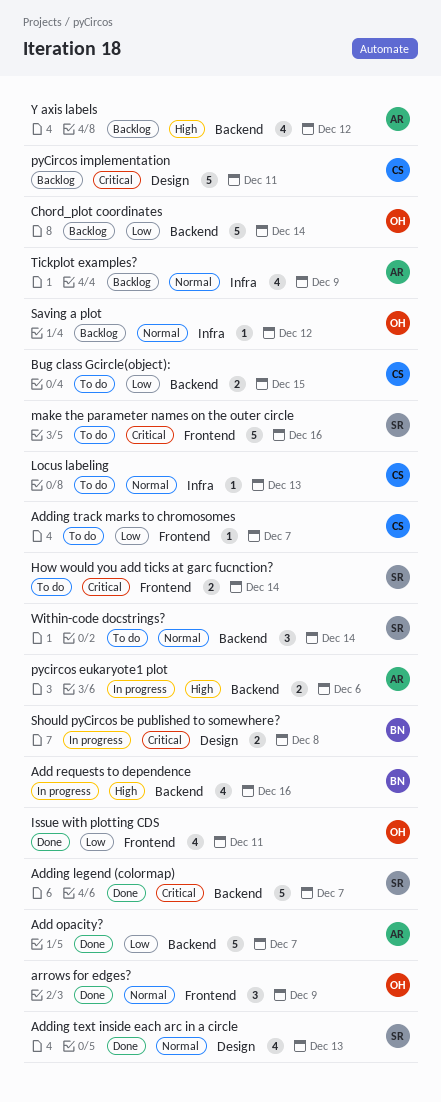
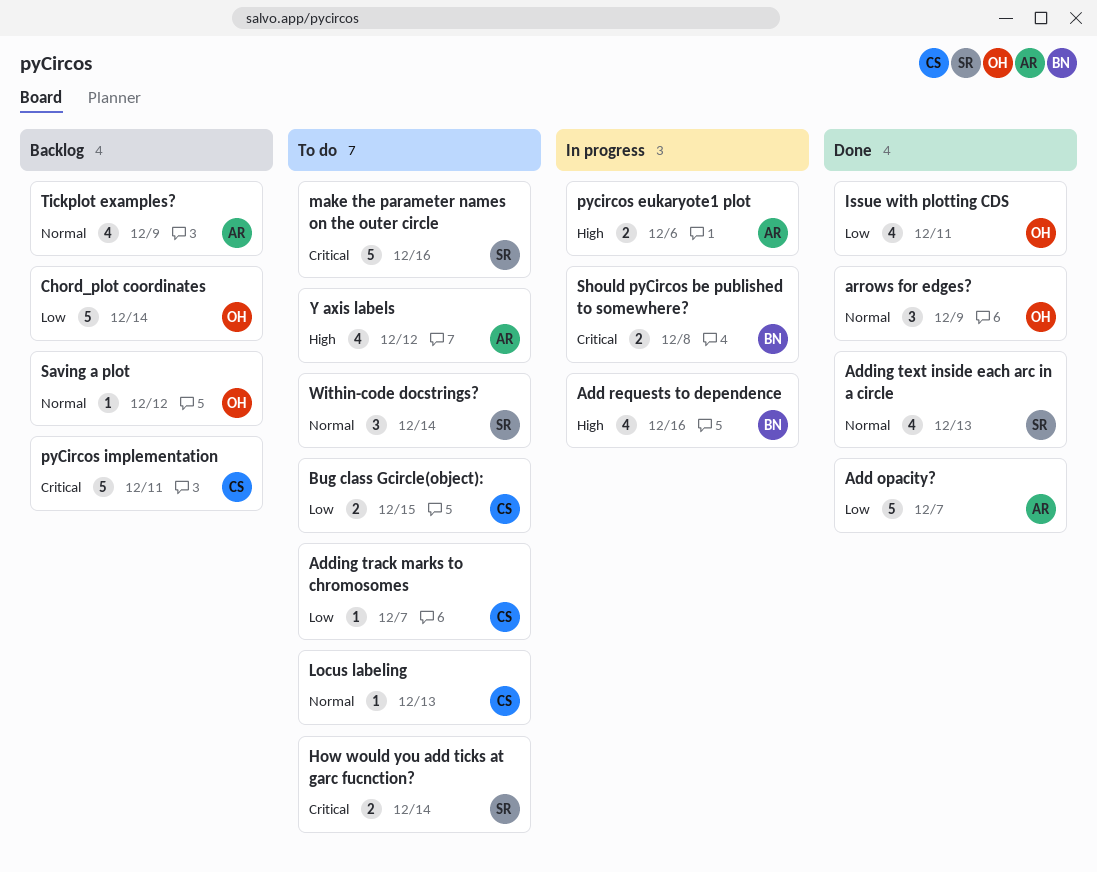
Adding legend (colormap): present -> none
Y axis labels, status: Backlog -> To do

